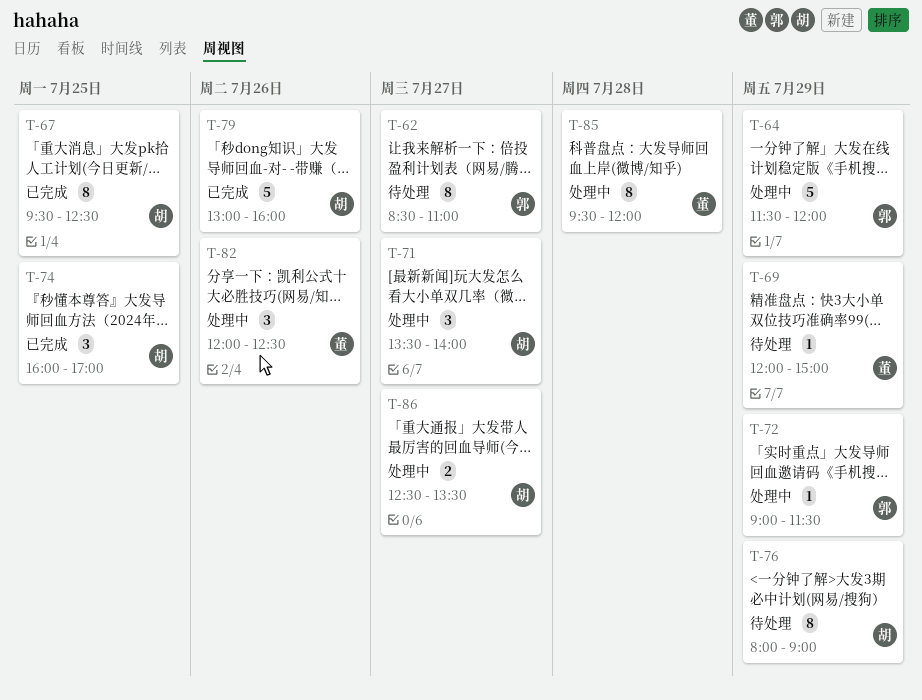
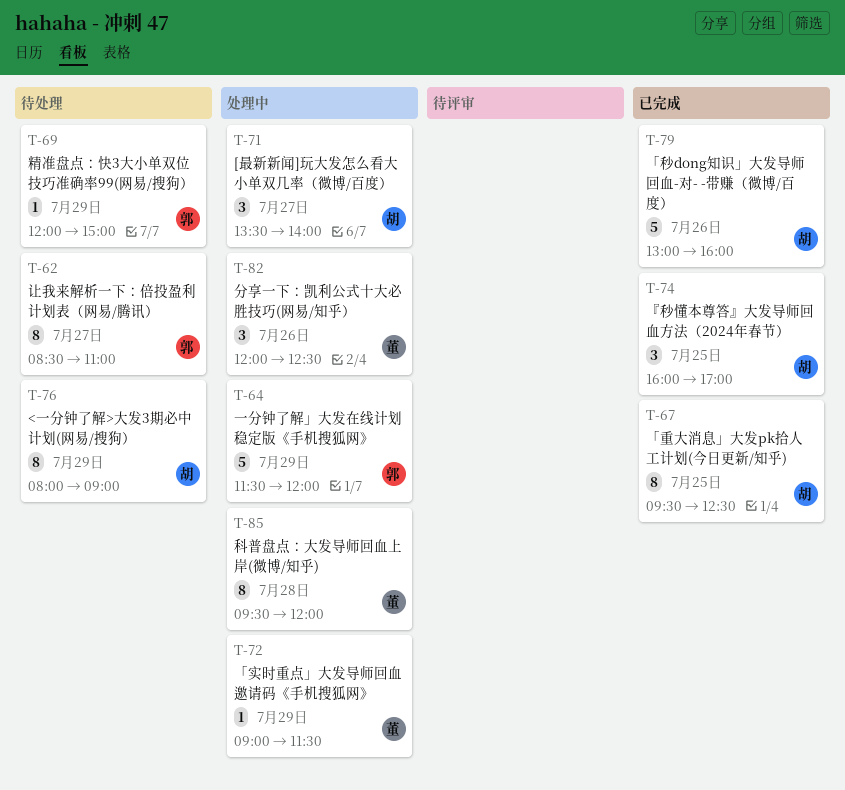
T-69, owner: 董 -> 郭
T-72, owner: 郭 -> 董
T-86: present -> none

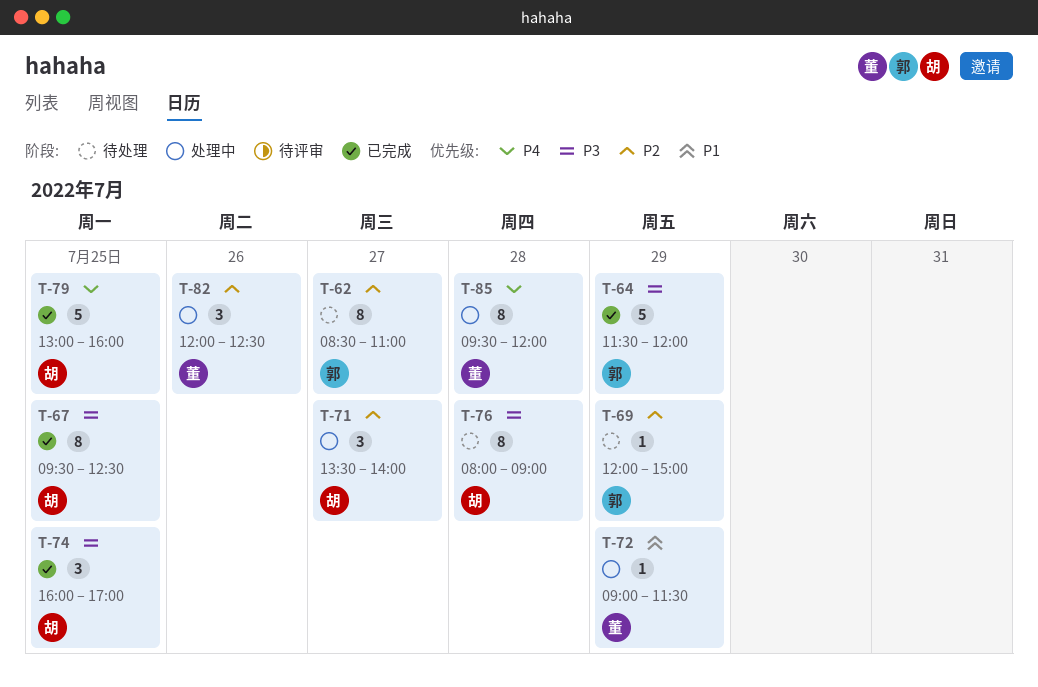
T-64, status: 处理中 -> 已完成
T-76, day: Jul 29 -> Jul 28
T-79, day: Jul 26 -> Jul 25

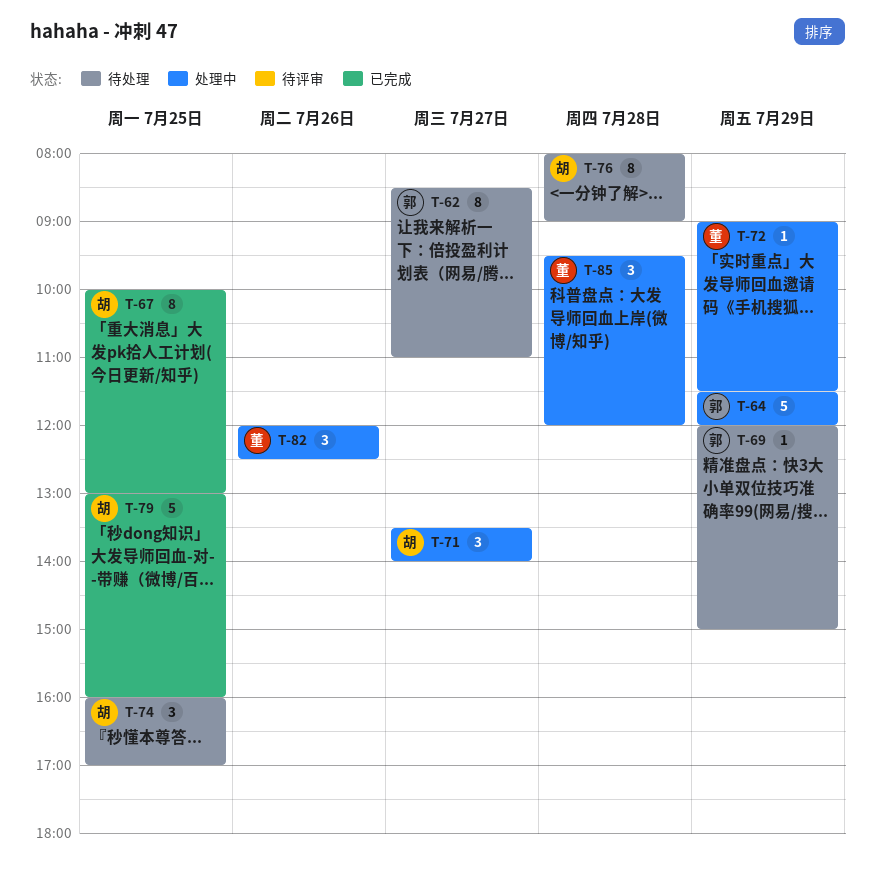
T-64, status: 已完成 -> 处理中
T-67, begins: 09:30 -> 10:00
T-67, ends: 12:30 -> 13:00
T-74, status: 已完成 -> 待处理
T-85, estimate: 8 -> 3

